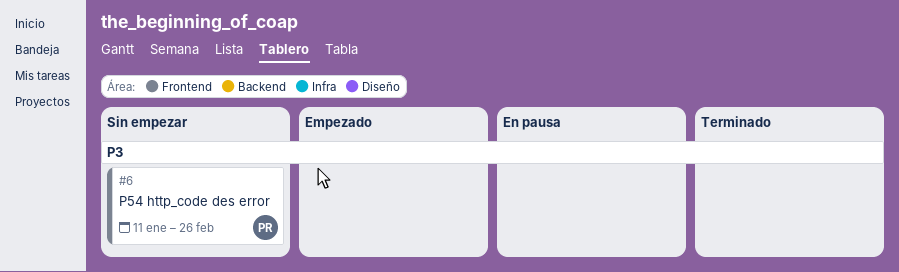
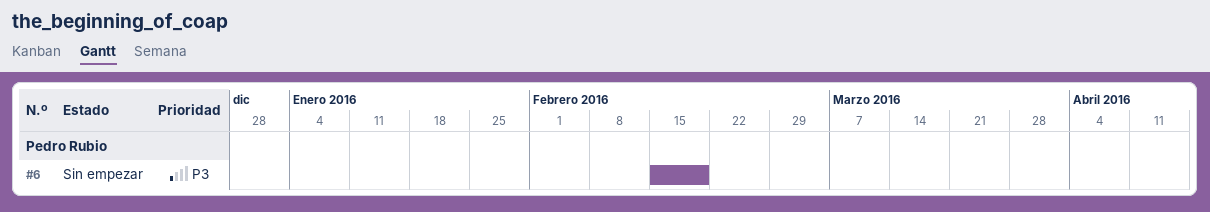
#6, start: Jan 11 -> Feb 15
#6, due: Feb 26 -> Feb 19

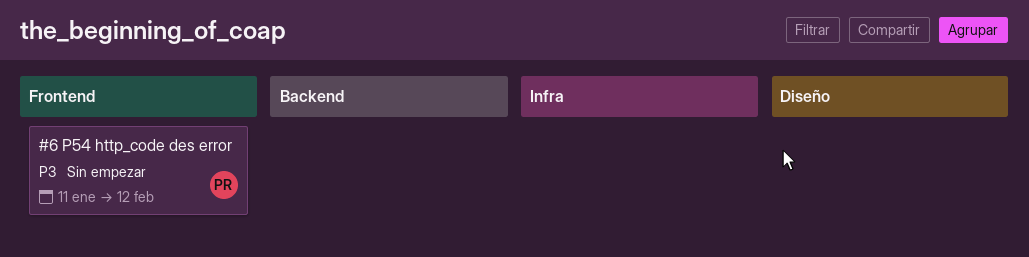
#6, start: Feb 15 -> Jan 11
#6, due: Feb 19 -> Feb 12

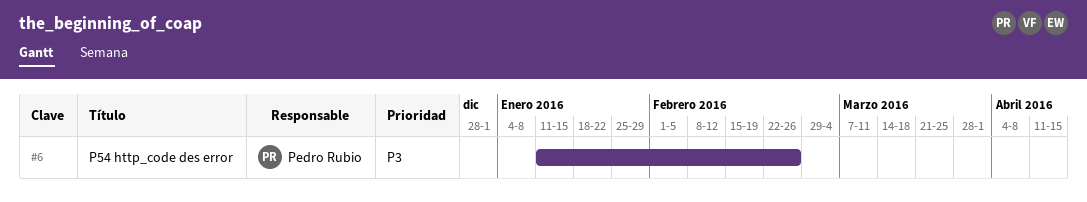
#6, due: Feb 12 -> Feb 26

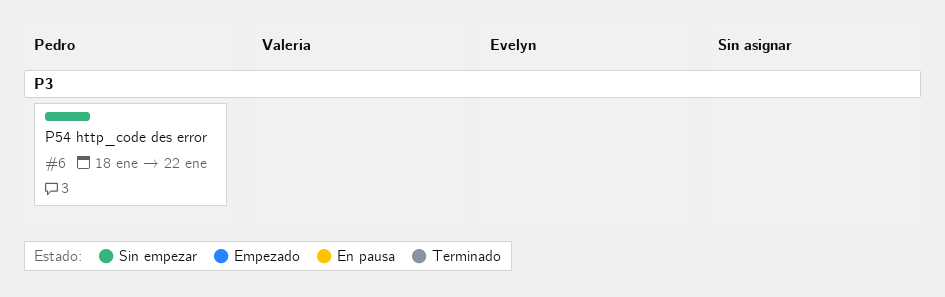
#6, start: Jan 11 -> Jan 18
#6, due: Feb 26 -> Jan 22

